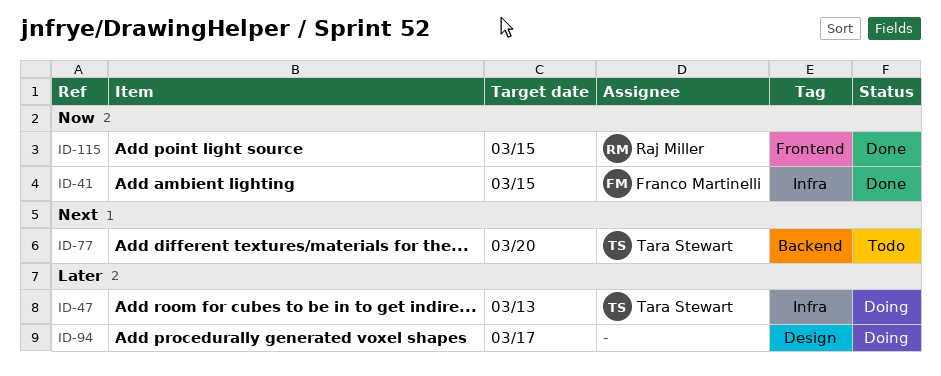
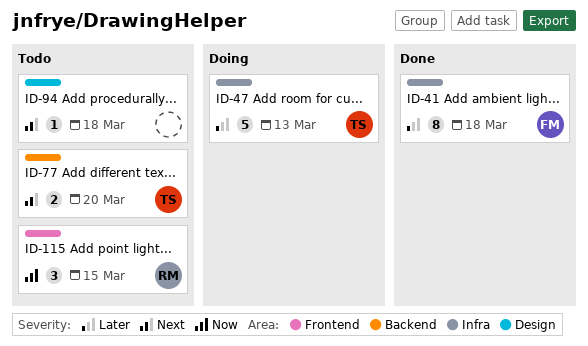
ID-41, priority: Now -> Later
ID-41, due: Mar 15 -> Mar 18
ID-94, status: Doing -> Todo
ID-94, priority: Later -> Next
ID-94, due: Mar 17 -> Mar 18
ID-115, status: Done -> Todo

